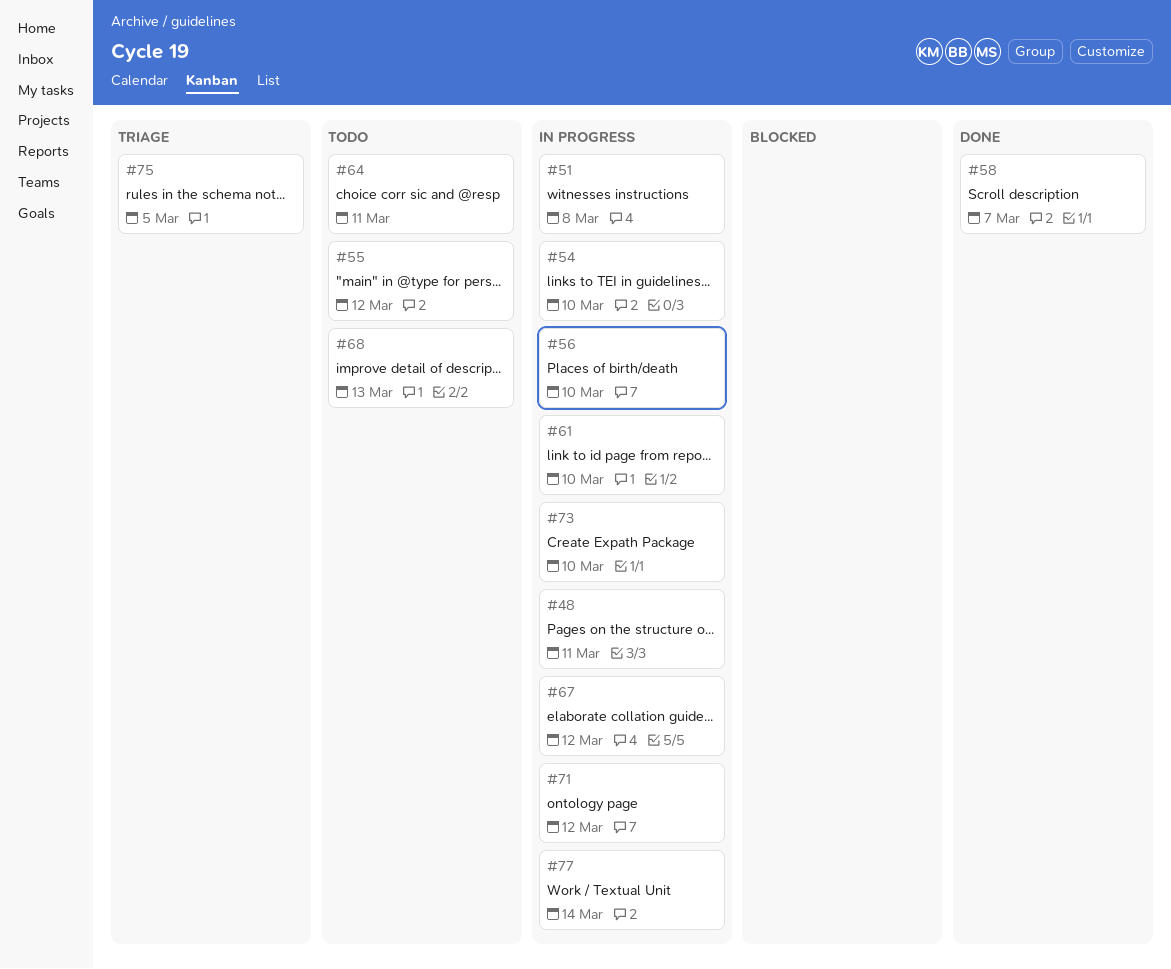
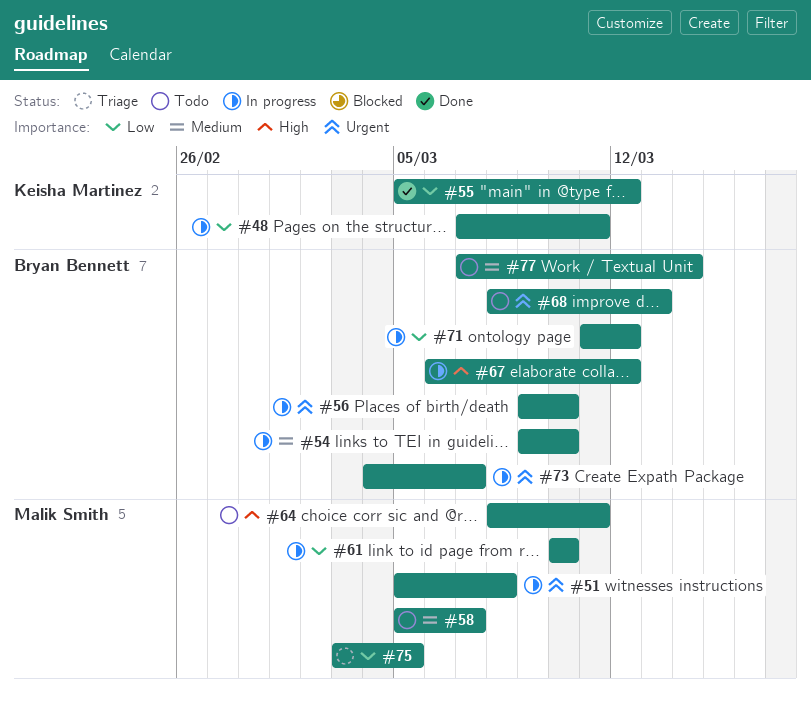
#55, status: Todo -> Done
#58, status: Done -> Todo
#73, due: Mar 10 -> Mar 7
#77, status: In progress -> Todo

